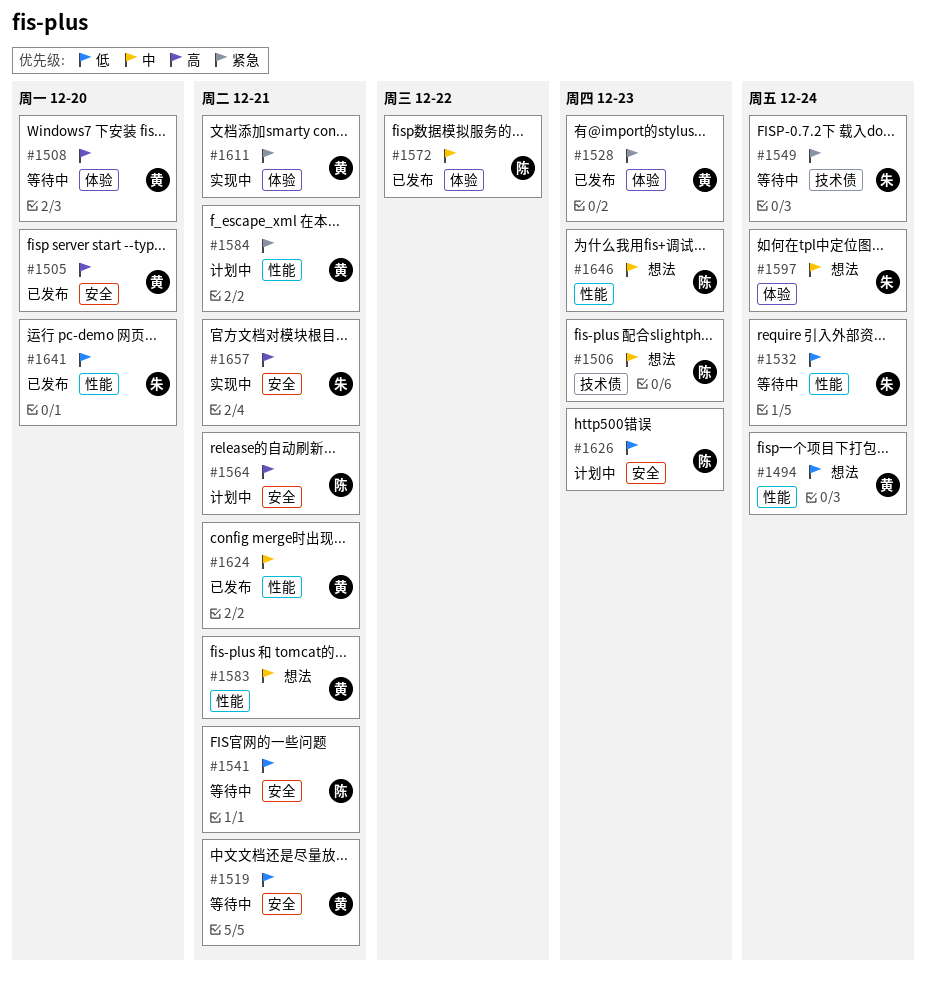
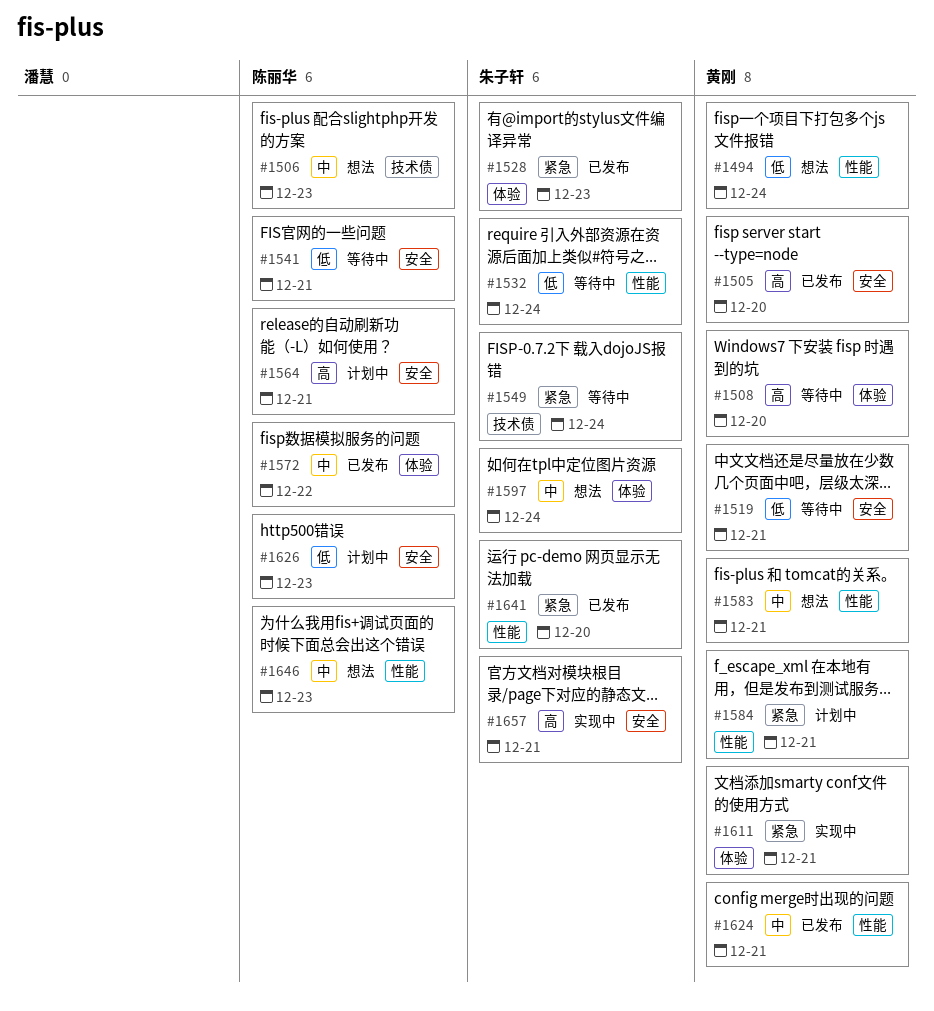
#1528, owner: 黄刚 -> 朱子轩
#1641, priority: 低 -> 紧急

